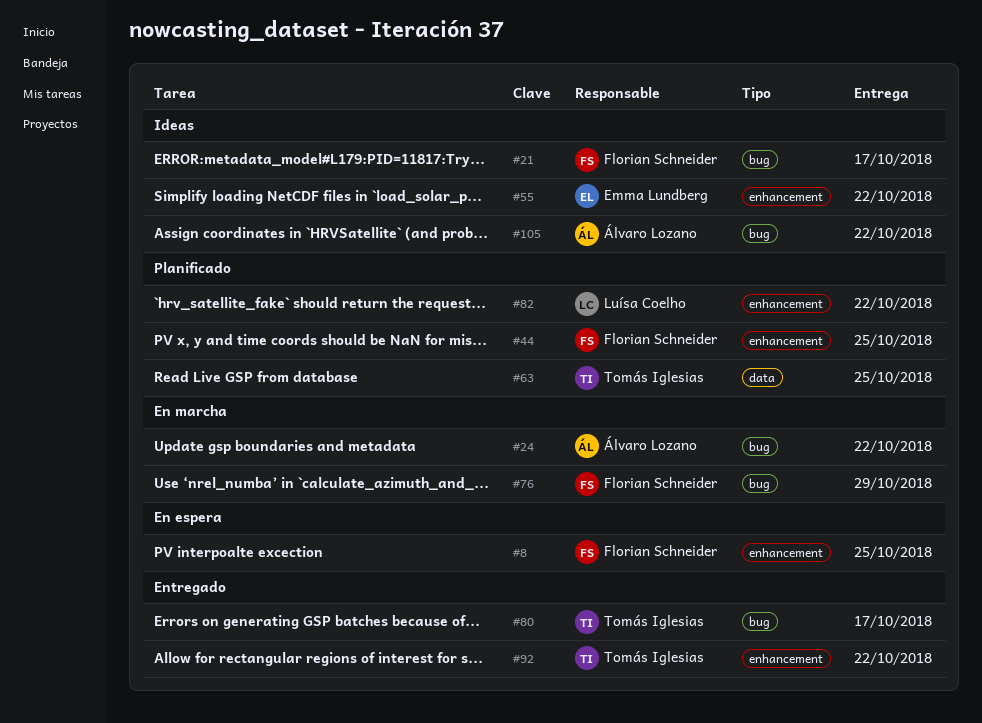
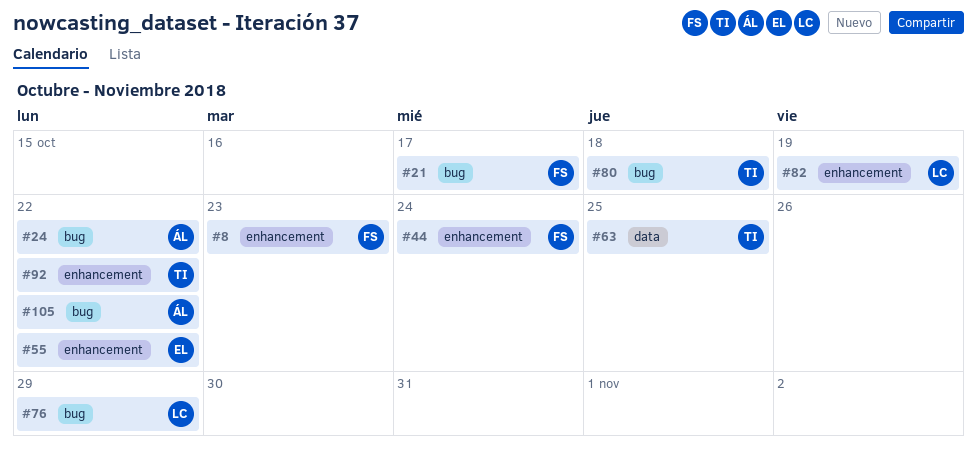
#8, due: Oct 25 -> Oct 23
#44, due: Oct 25 -> Oct 24
#76, owner: Florian Schneider -> Luísa Coelho
#80, due: Oct 17 -> Oct 18
#82, due: Oct 22 -> Oct 19

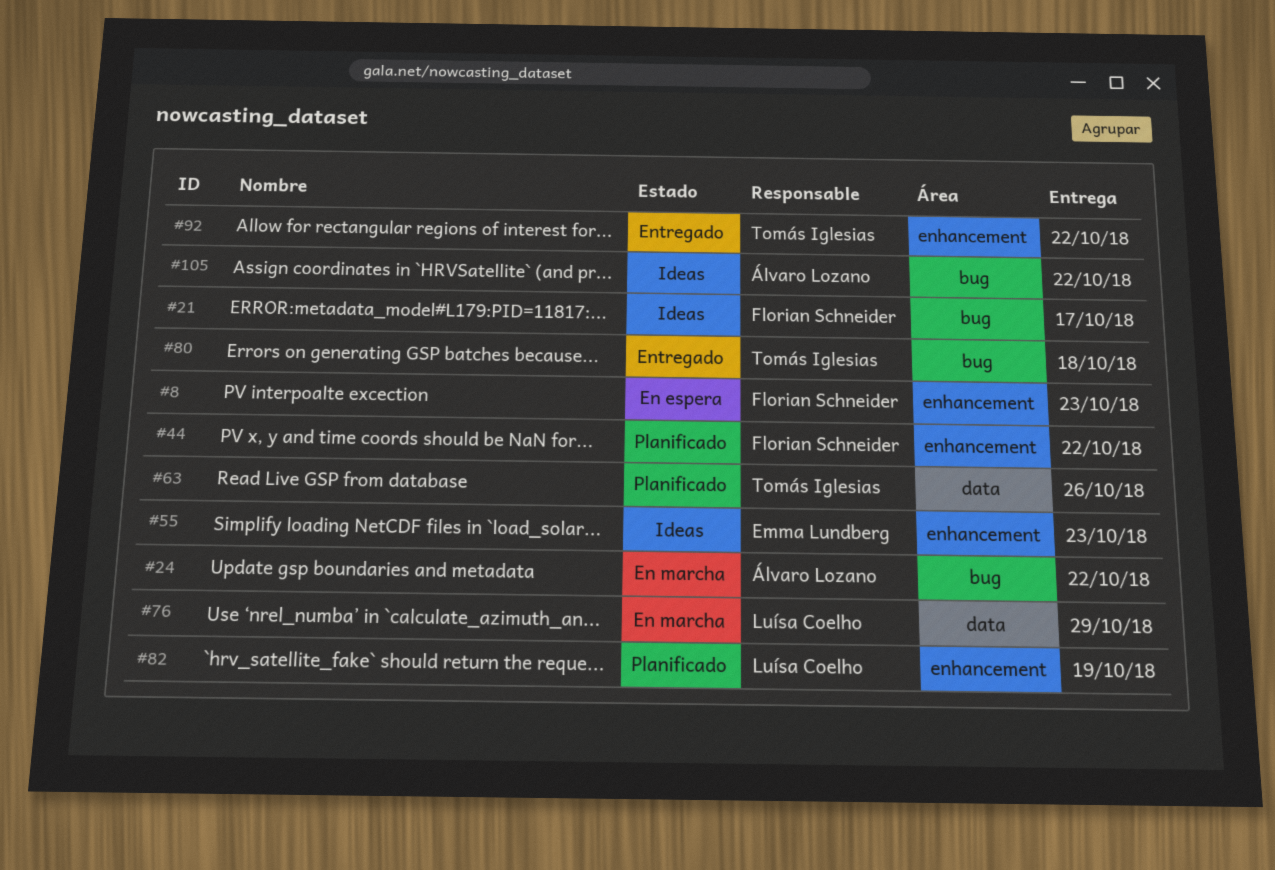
#44, due: Oct 24 -> Oct 22
#55, due: Oct 22 -> Oct 23
#63, due: Oct 25 -> Oct 26
#76, label: bug -> data

